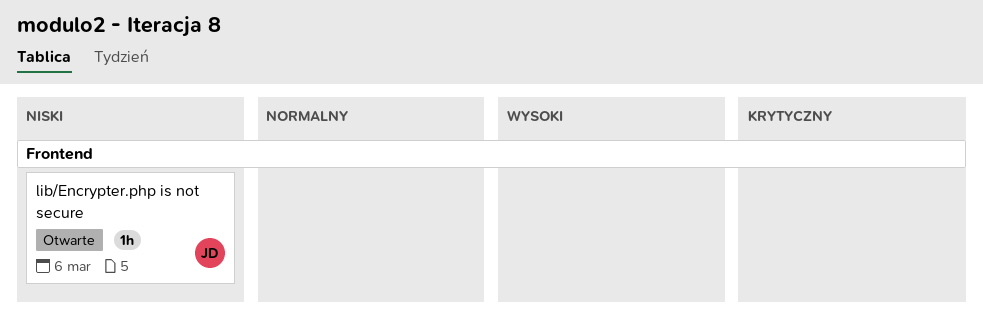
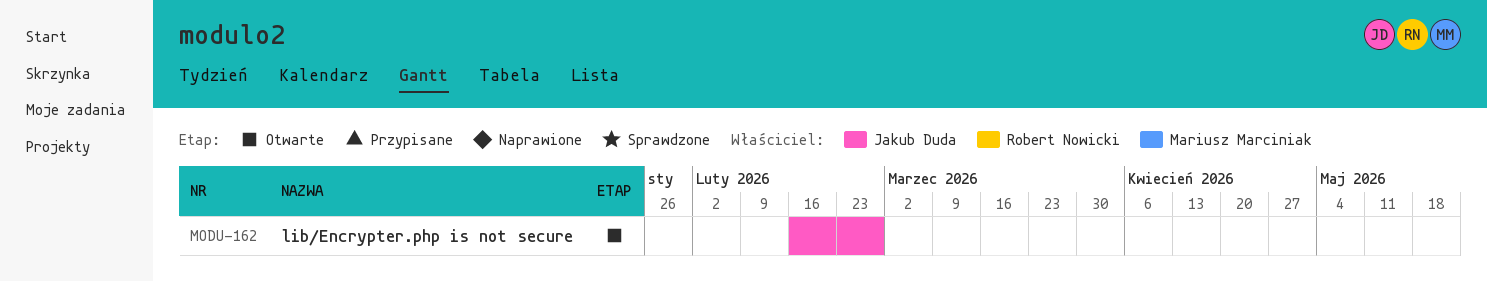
lib/Encrypter.php is not secure, due: Mar 6 -> Feb 27

